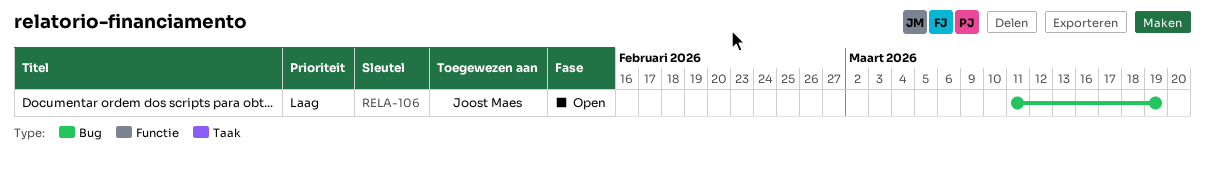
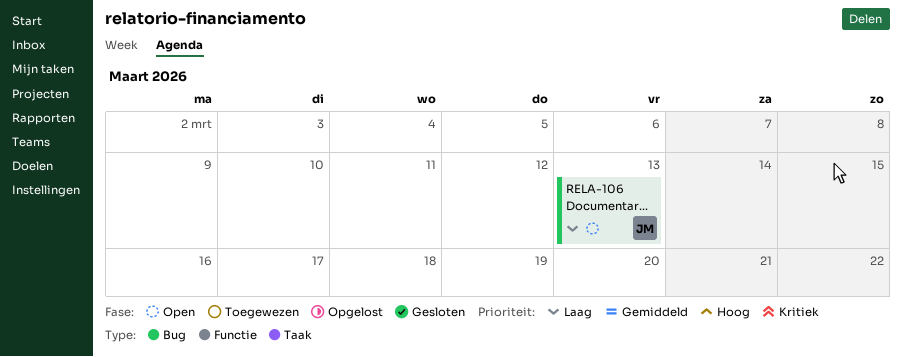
RELA-106, due: Mar 19 -> Mar 13

